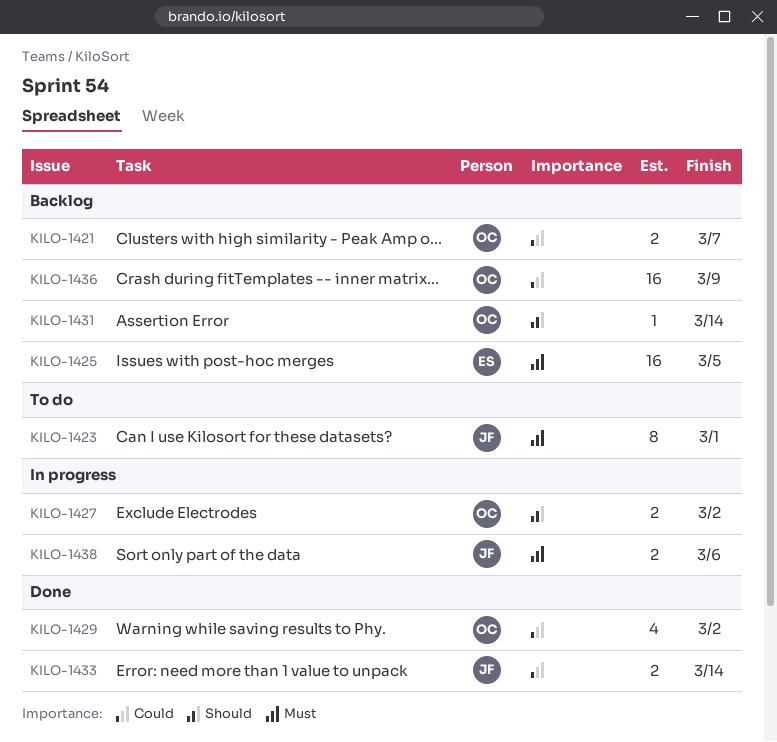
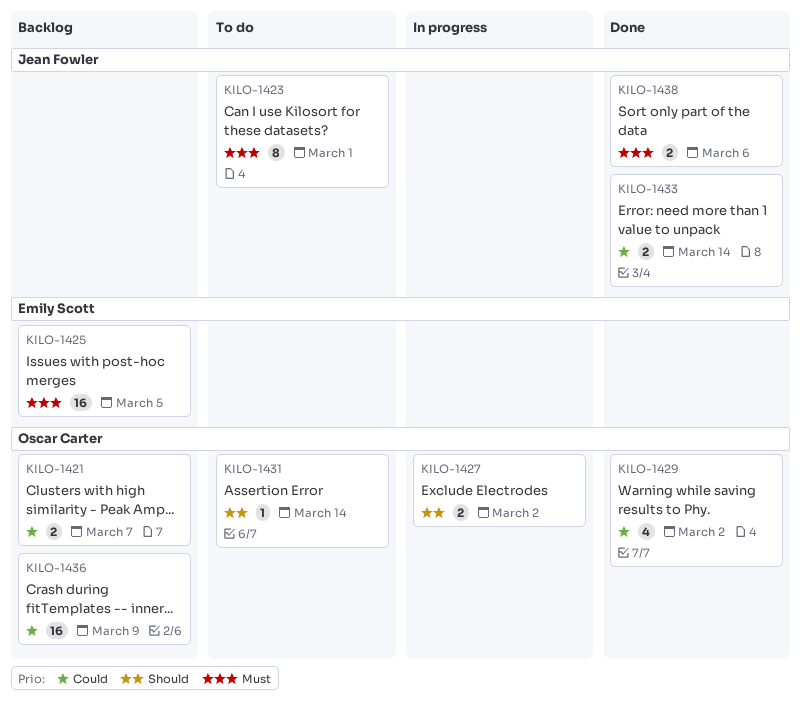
KILO-1431, status: Backlog -> To do
KILO-1438, status: In progress -> Done

